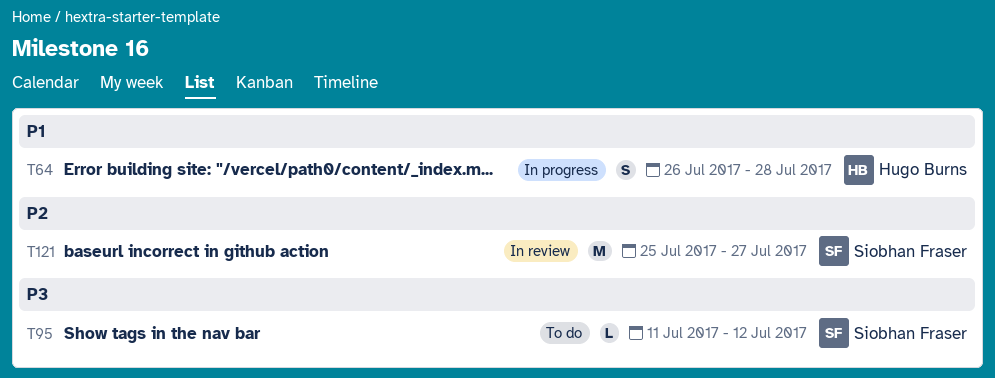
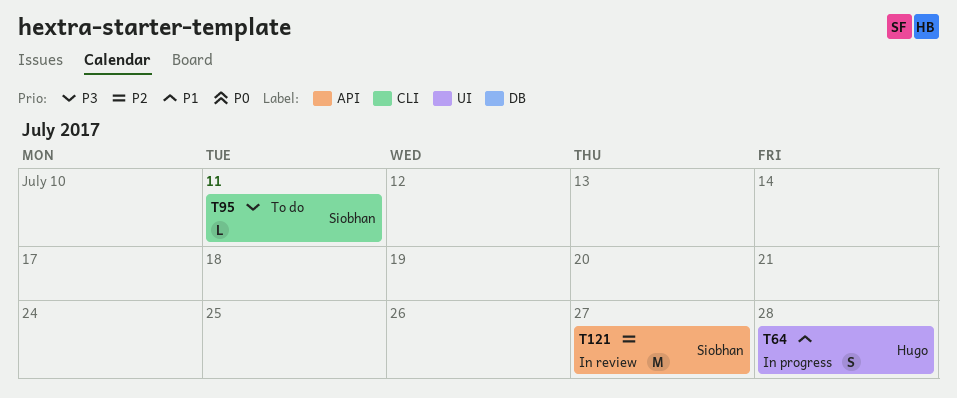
T95, due: Jul 12 -> Jul 11

